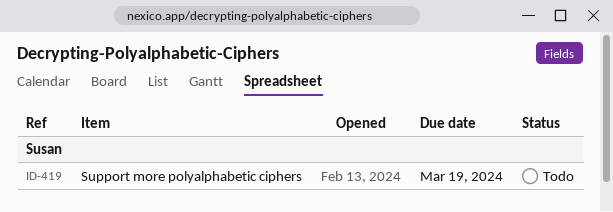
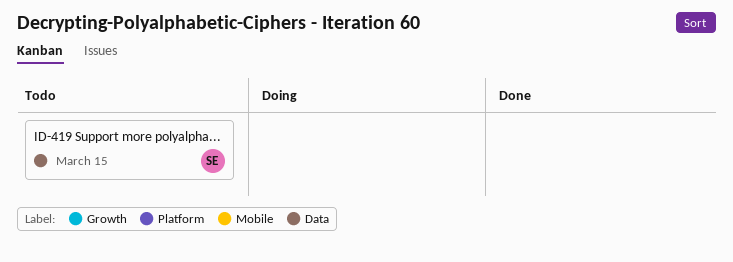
ID-419, due: Mar 19 -> Mar 15

